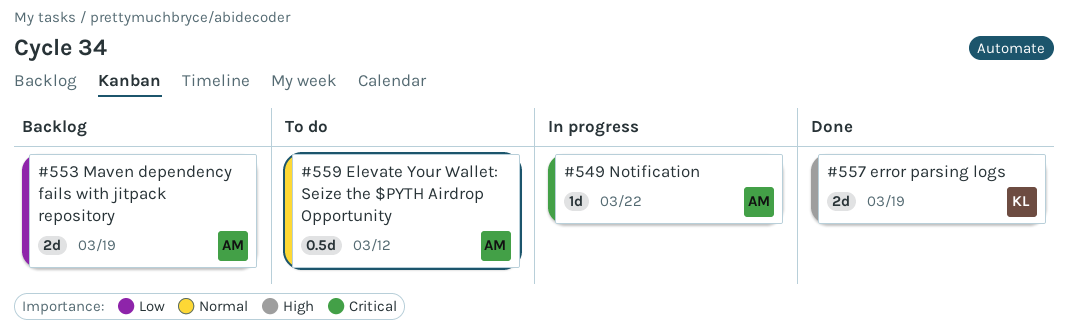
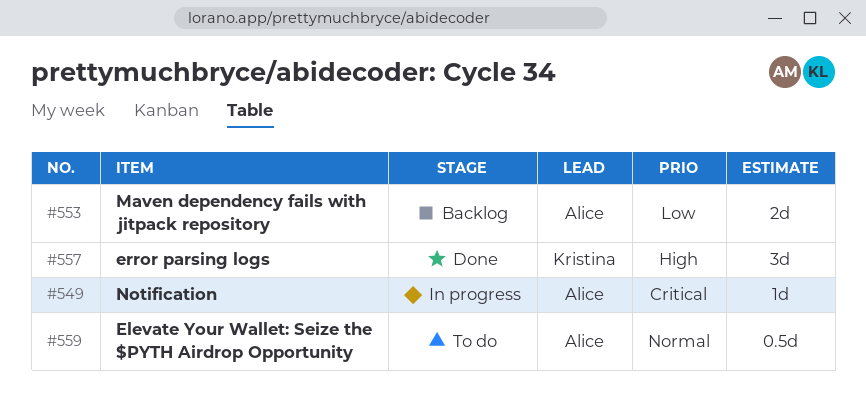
#557, estimate: 2d -> 3d

